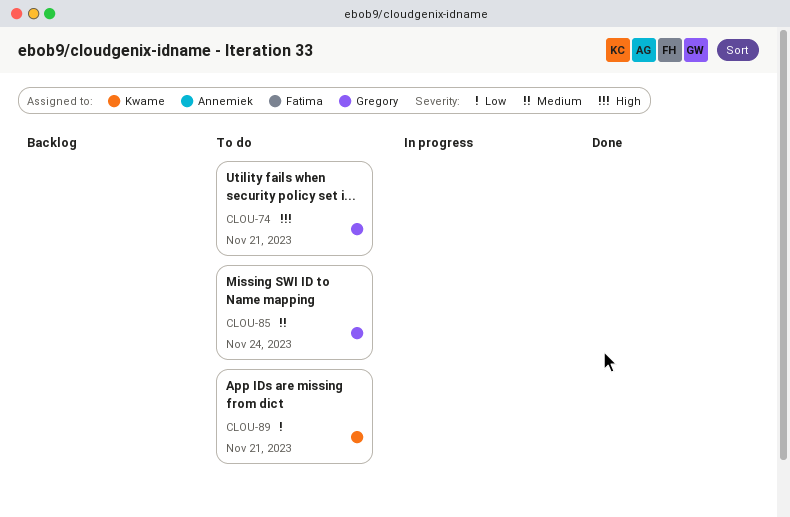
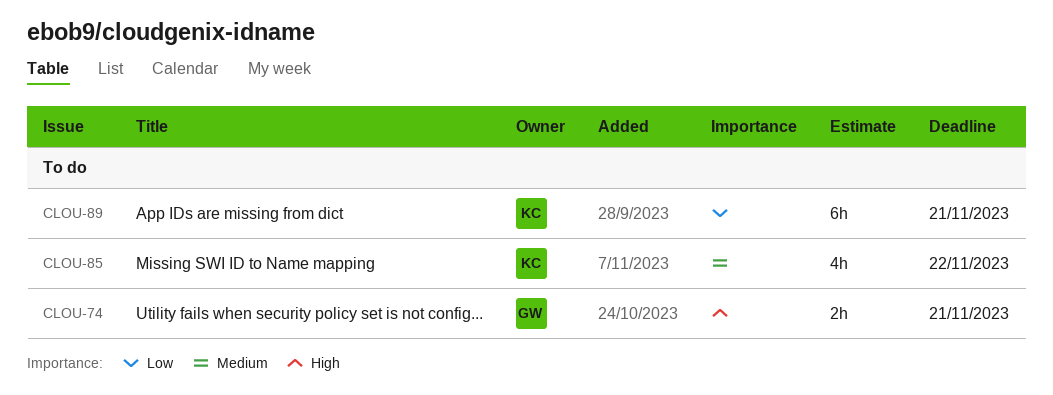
CLOU-85, owner: Gregory -> Kwame
CLOU-85, due: Nov 24 -> Nov 22

